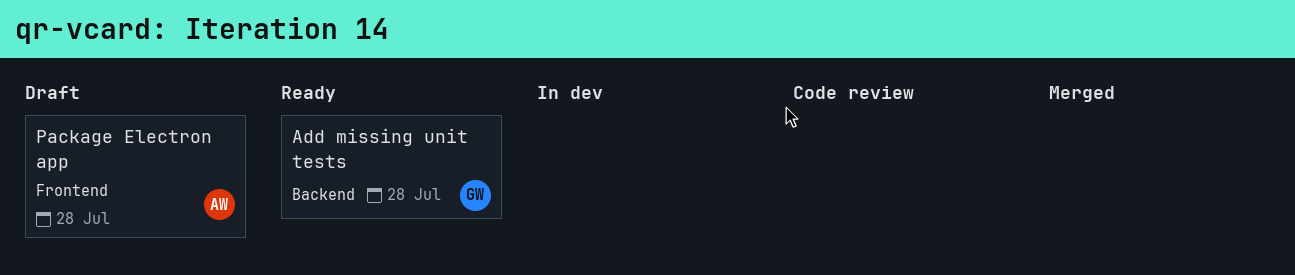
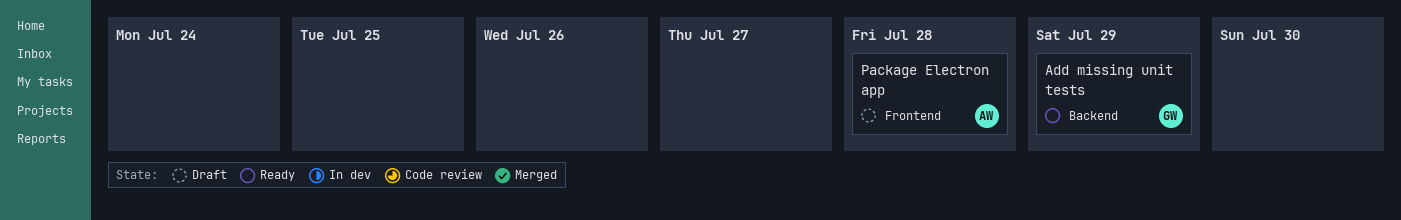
Add missing unit tests, due: Jul 28 -> Jul 29

